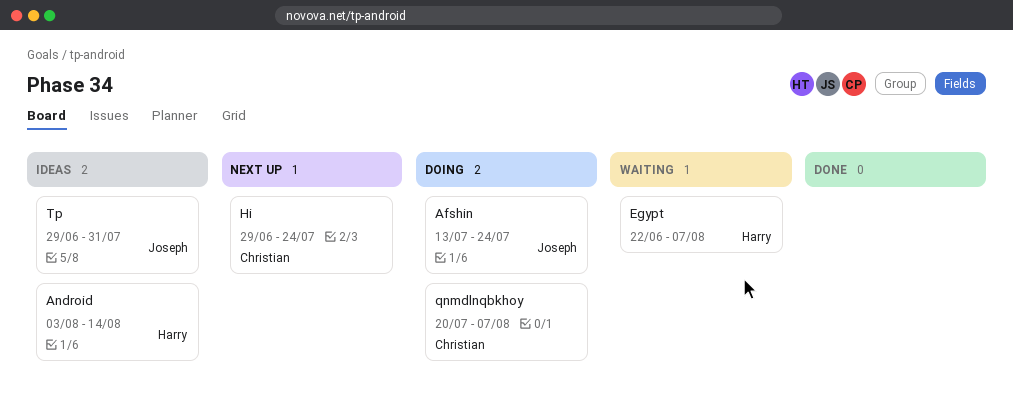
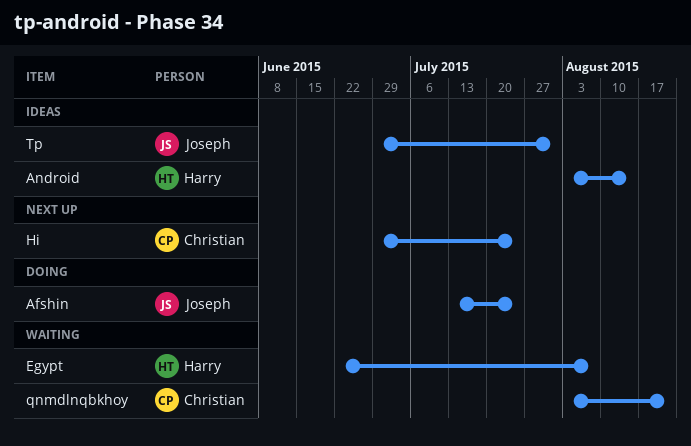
qnmdlnqbkhoy, status: Doing -> Waiting
qnmdlnqbkhoy, start: Jul 20 -> Aug 3
qnmdlnqbkhoy, due: Aug 7 -> Aug 21

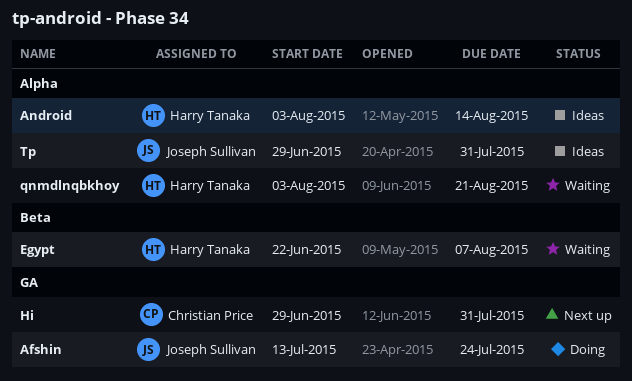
Hi, due: Jul 24 -> Jul 31
qnmdlnqbkhoy, owner: Christian Price -> Harry Tanaka

